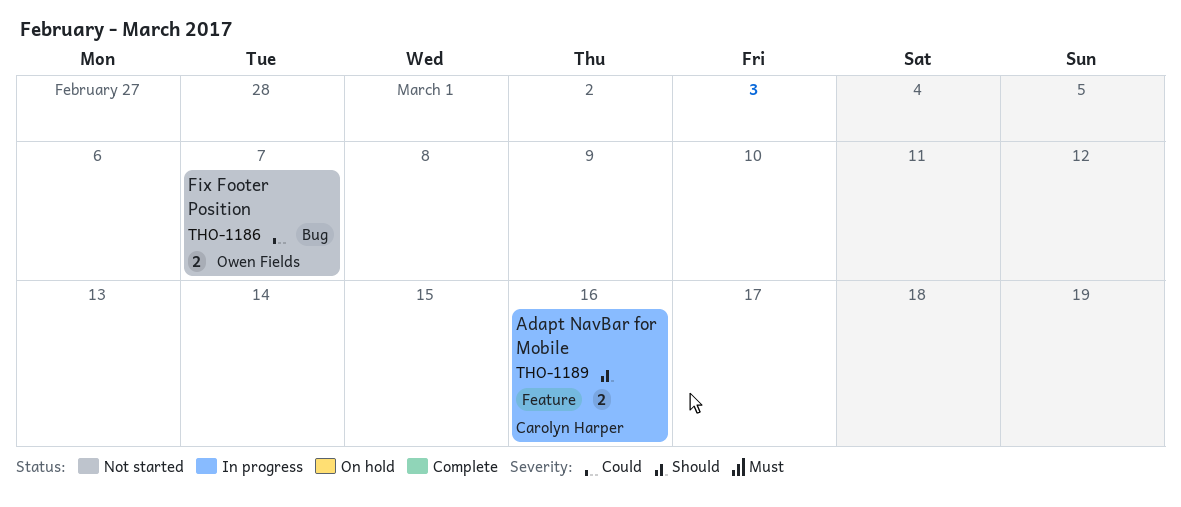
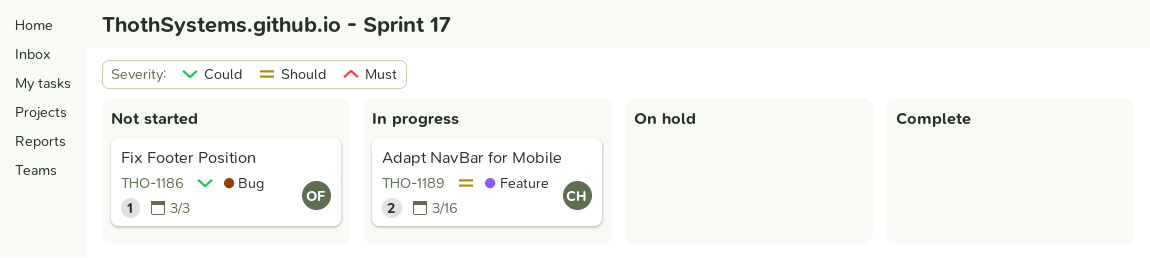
THO-1186, estimate: 2 -> 1
THO-1186, due: Mar 7 -> Mar 3

